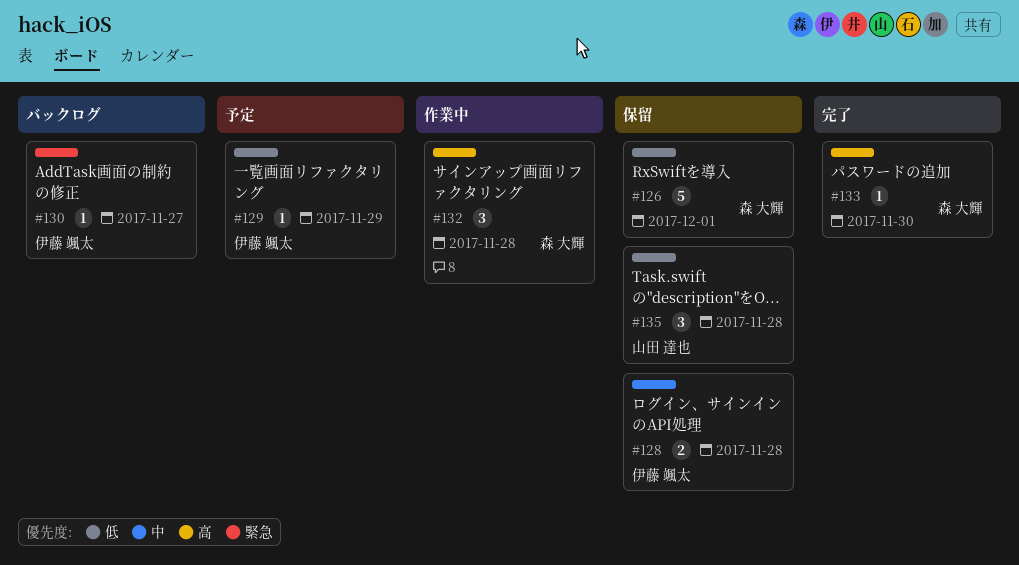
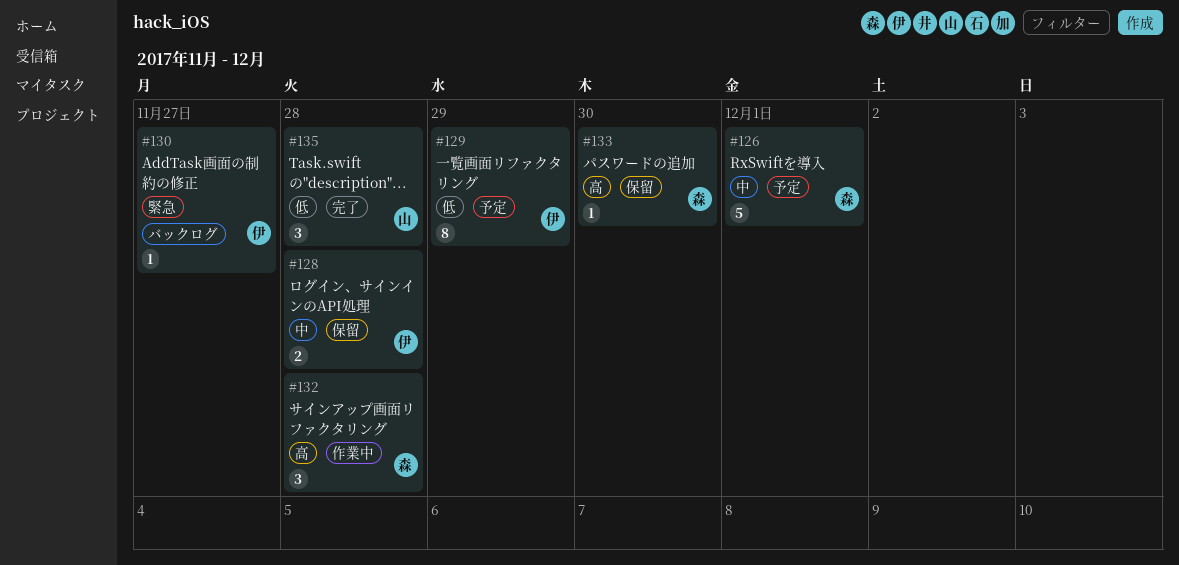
#126, status: 保留 -> 予定
#126, priority: 低 -> 中
#129, estimate: 1 -> 8
#133, status: 完了 -> 保留
#135, status: 保留 -> 完了

